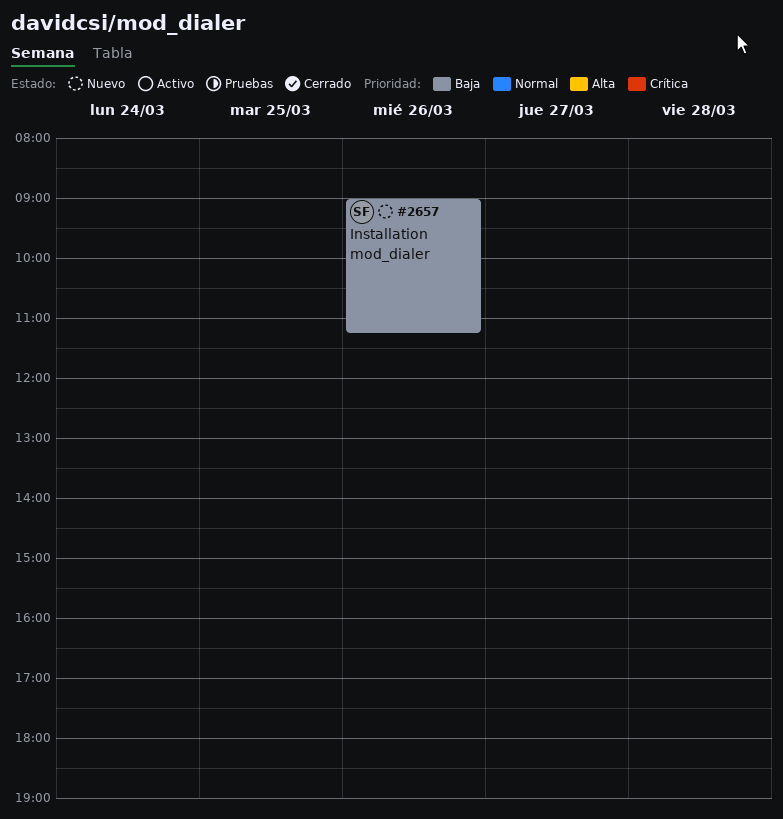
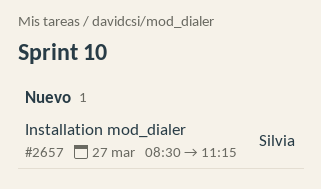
#2657, day: Mar 26 -> Mar 27
#2657, begins: 09:00 -> 08:30

